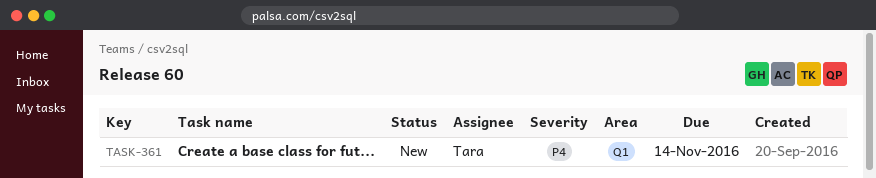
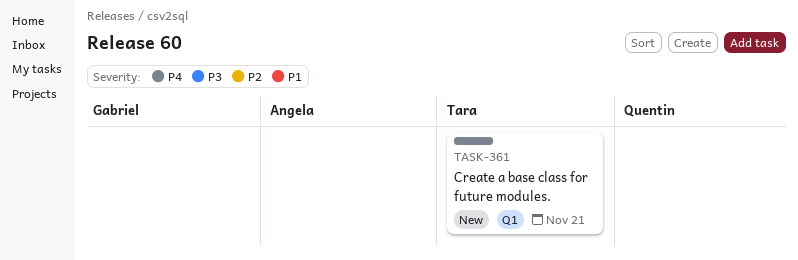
TASK-361, due: Nov 14 -> Nov 21

